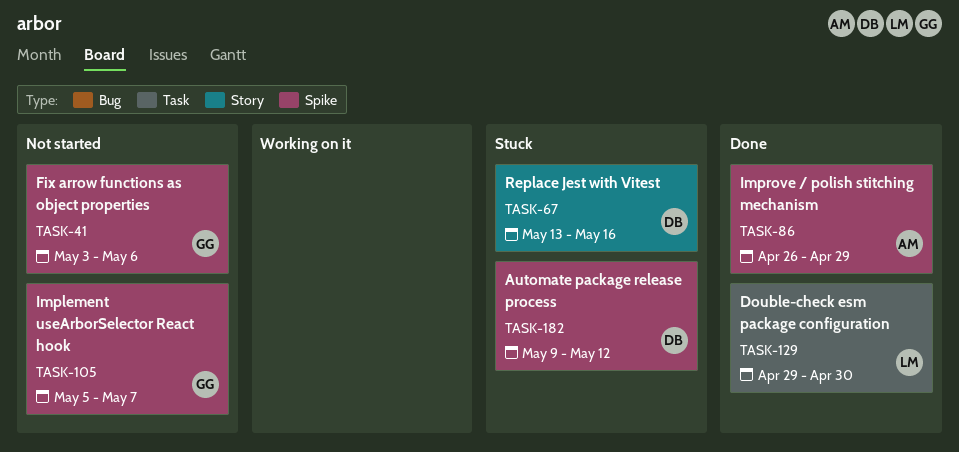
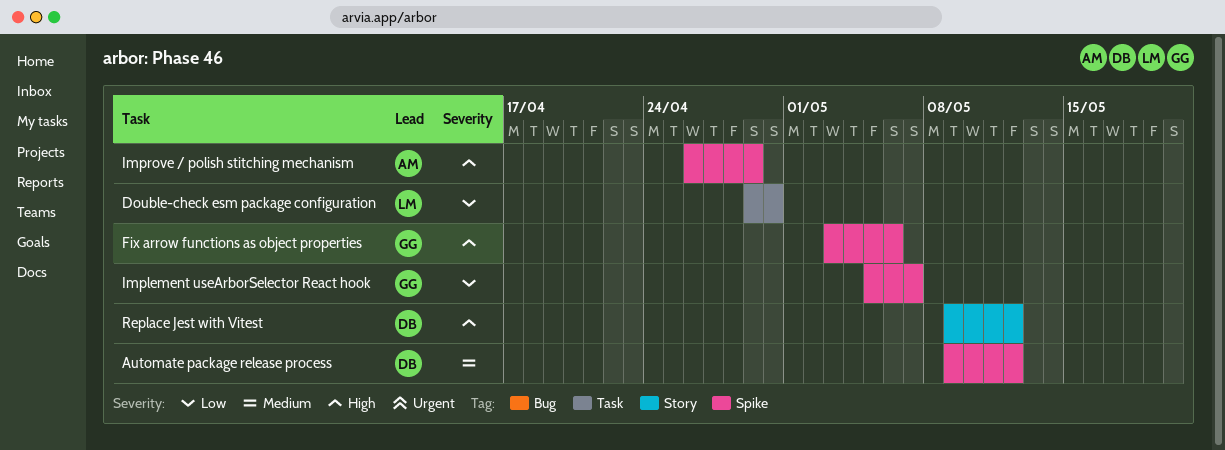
Replace Jest with Vitest, start: May 13 -> May 9
Replace Jest with Vitest, due: May 16 -> May 12

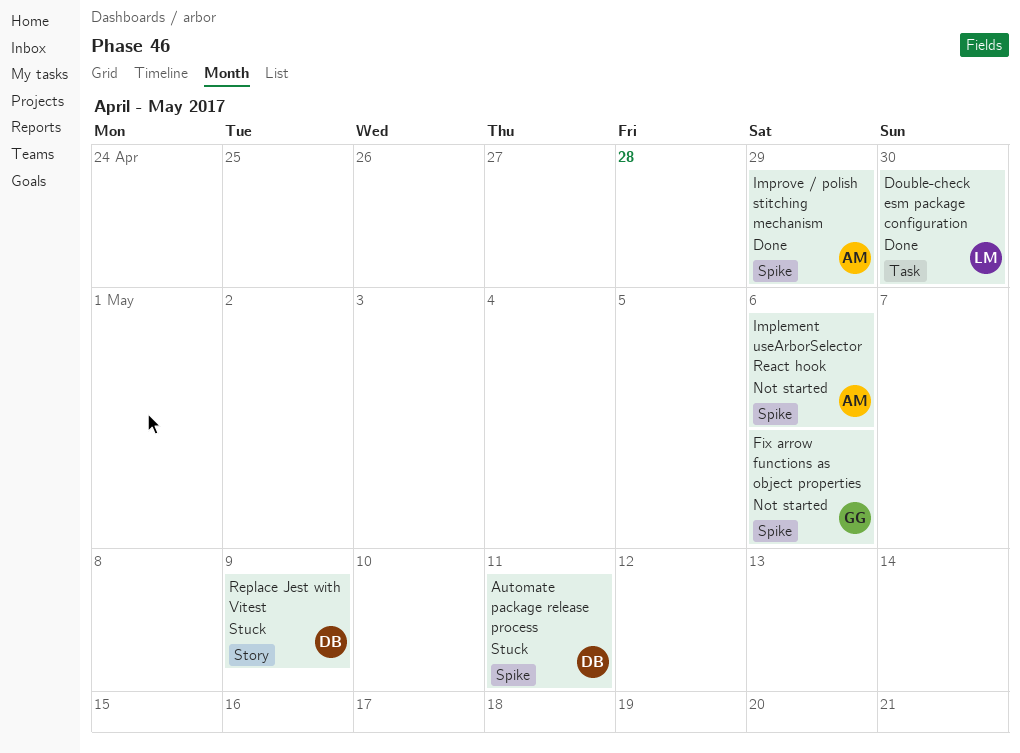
Automate package release process, due: May 12 -> May 11
Implement useArborSelector React hook, owner: GG -> AM
Implement useArborSelector React hook, due: May 7 -> May 6
Replace Jest with Vitest, due: May 12 -> May 9

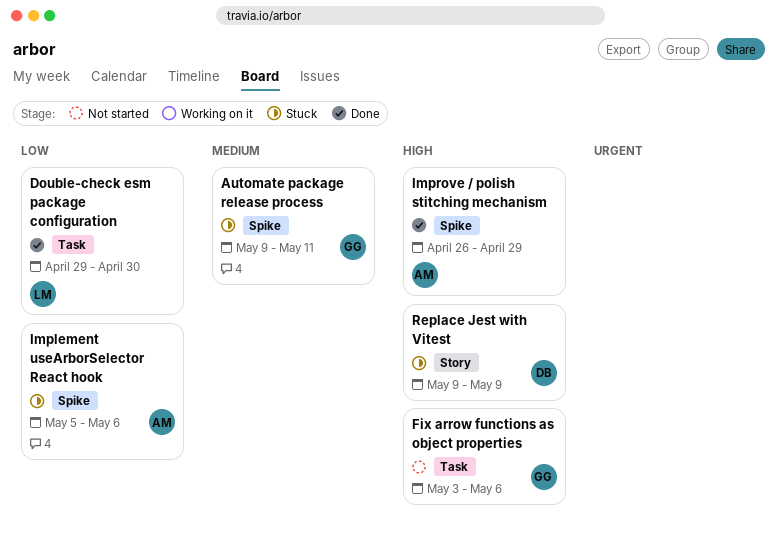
Automate package release process, owner: DB -> GG
Fix arrow functions as object properties, label: Spike -> Task
Implement useArborSelector React hook, status: Not started -> Stuck

